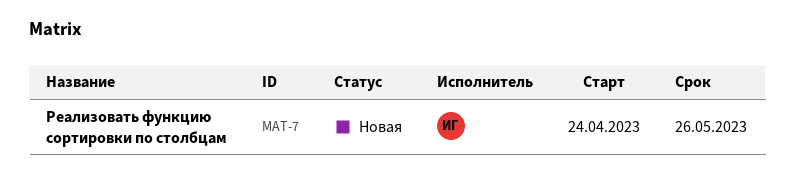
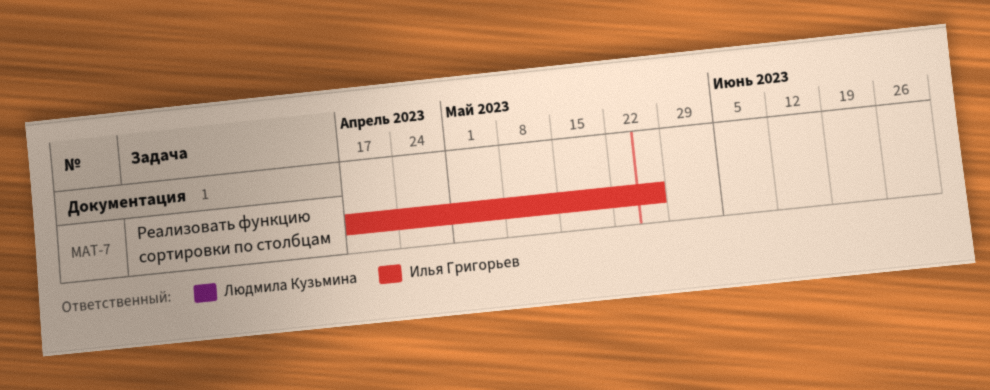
MAT-7, start: Apr 24 -> Apr 17

